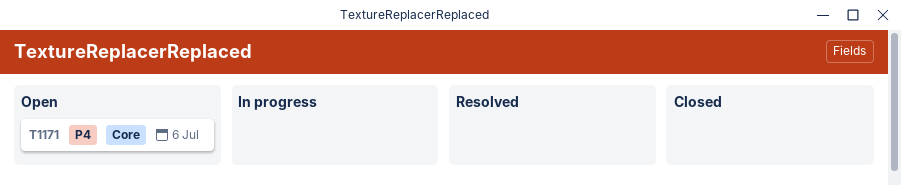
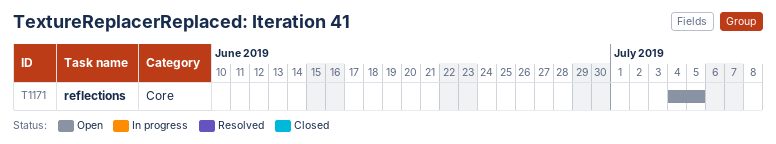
T1171, due: Jul 6 -> Jul 5

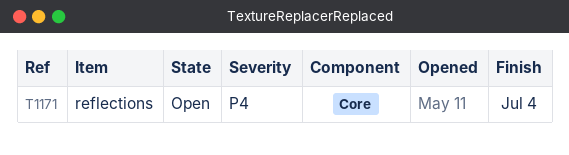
T1171, due: Jul 5 -> Jul 4

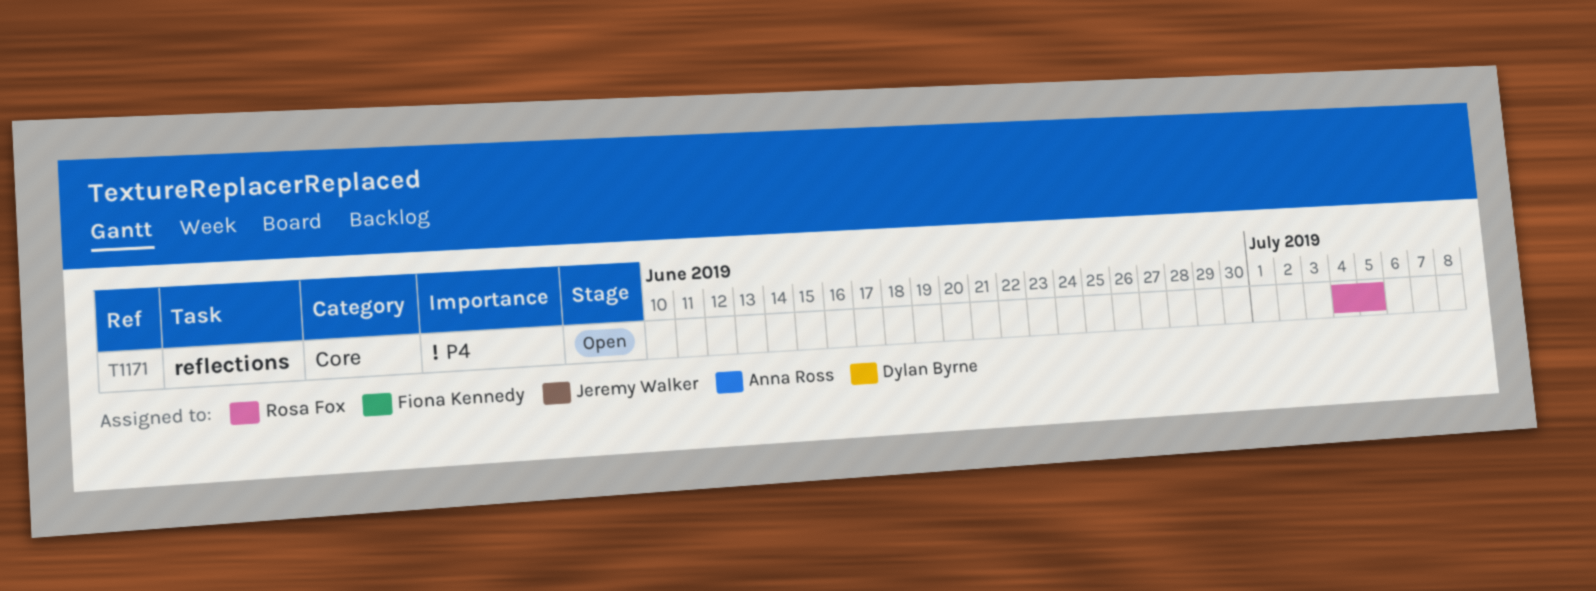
T1171, due: Jul 4 -> Jul 5

